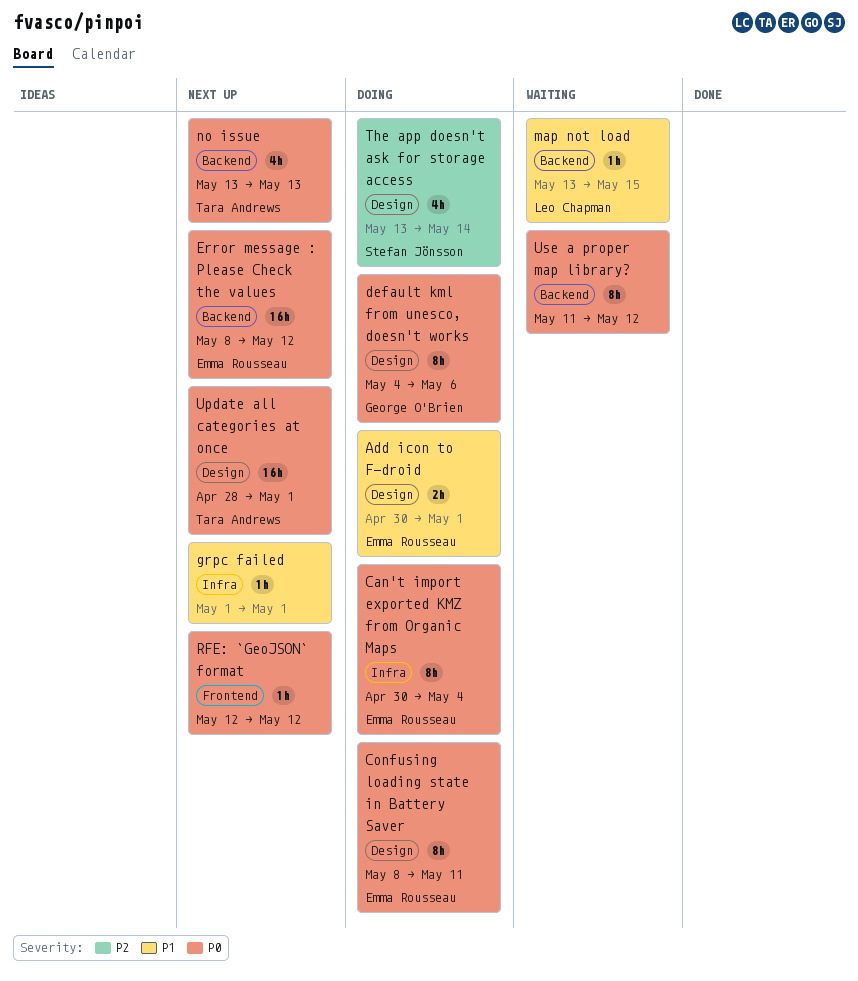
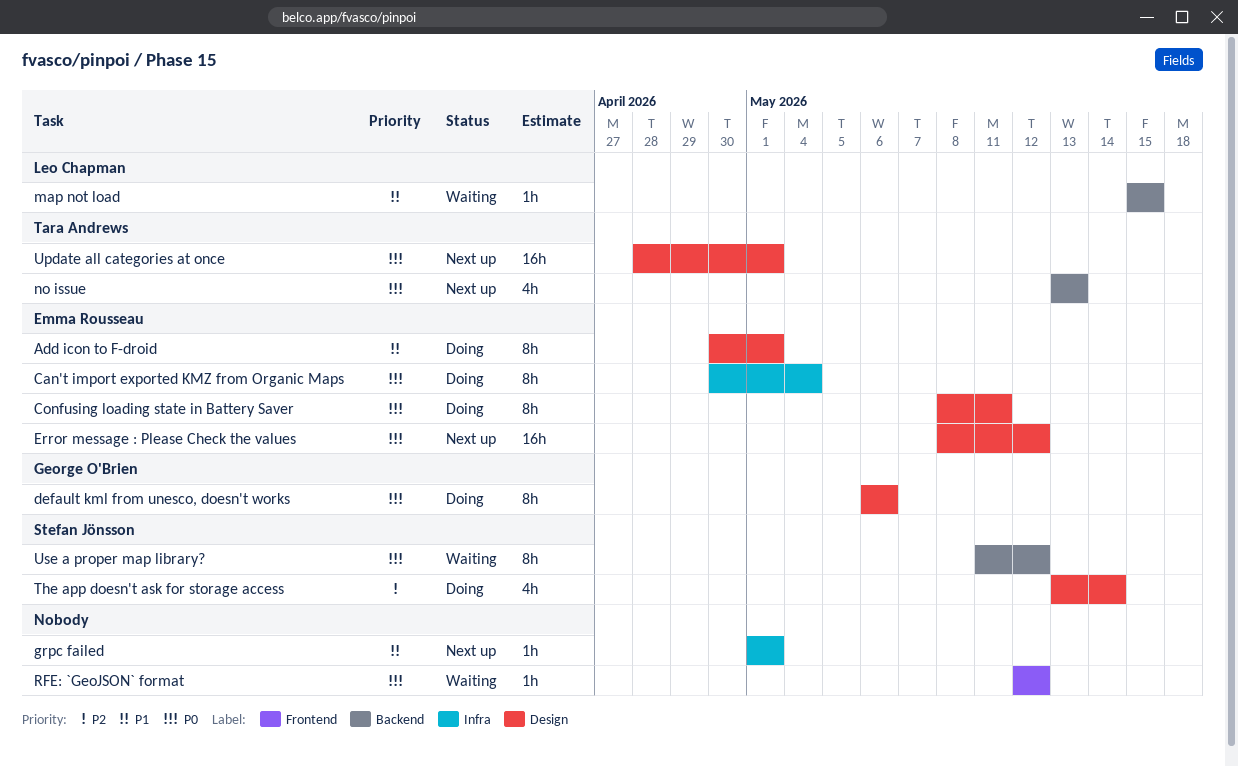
Add icon to F-droid, estimate: 2h -> 8h
default kml from unesco, doesn't works, start: May 4 -> May 6
Error message : Please Check the values, label: Backend -> Design
map not load, start: May 13 -> May 15
RFE: `GeoJSON` format, status: Next up -> Waiting
Use a proper map library?, owner: none -> Stefan Jönsson

